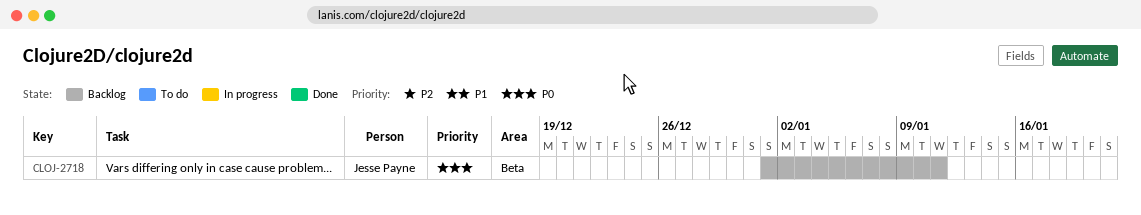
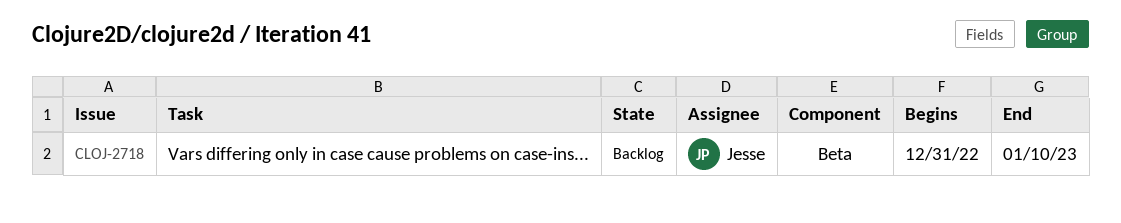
CLOJ-2718, start: Jan 1 -> Dec 31
CLOJ-2718, due: Jan 11 -> Jan 10

